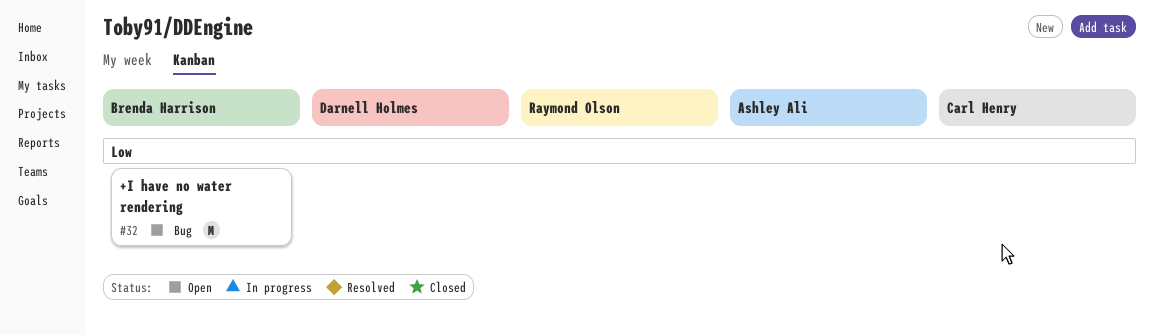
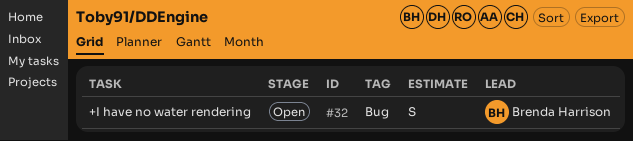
#32, estimate: M -> S

